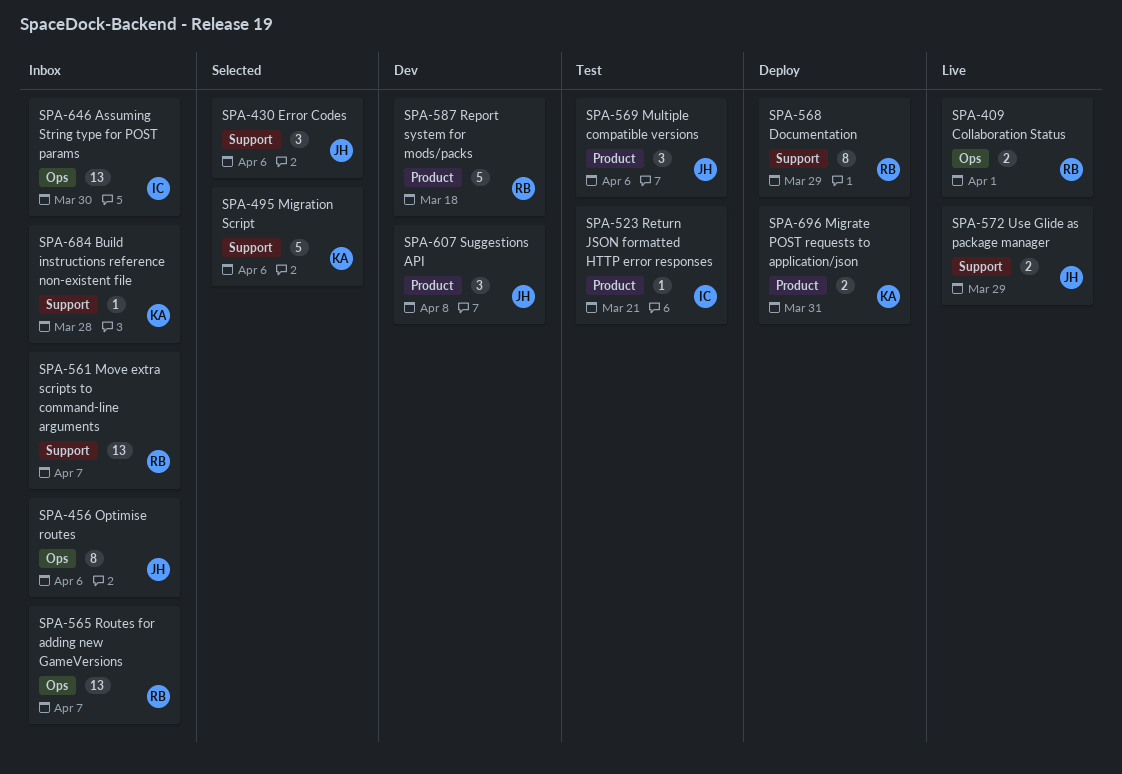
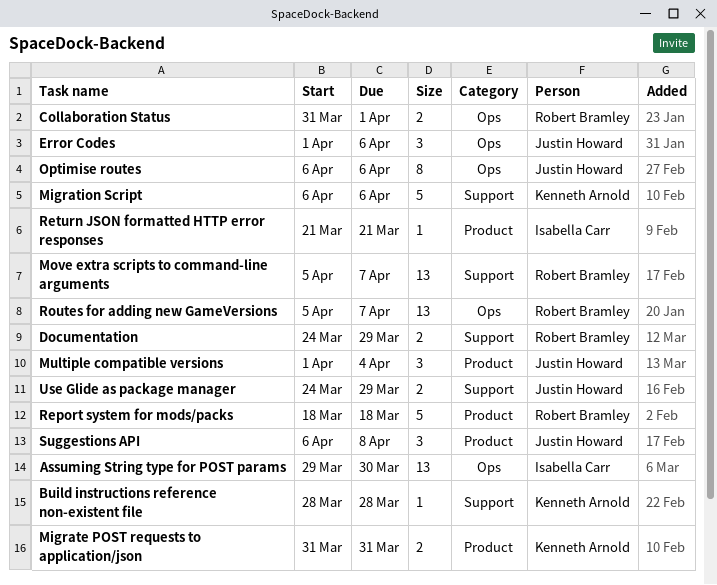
Documentation, estimate: 8 -> 2
Error Codes, label: Support -> Ops
Multiple compatible versions, due: Apr 6 -> Apr 4

